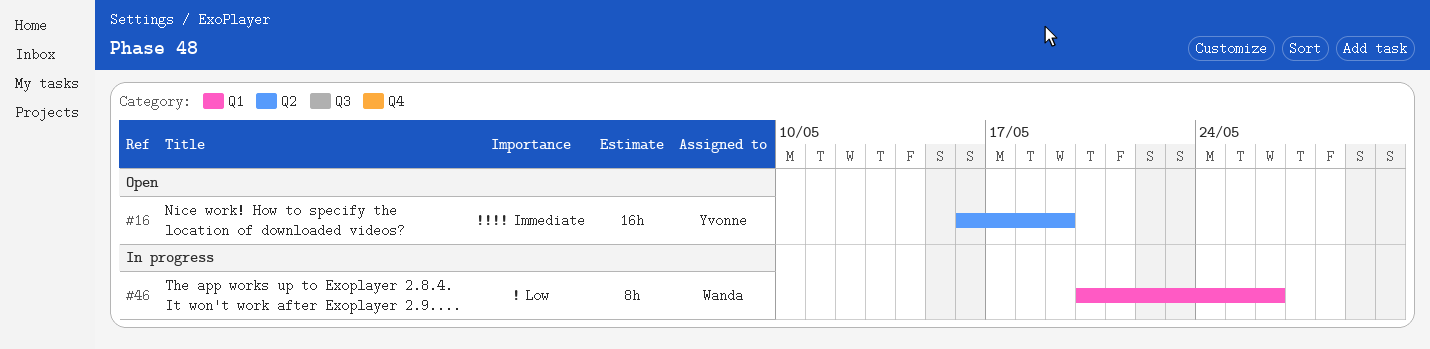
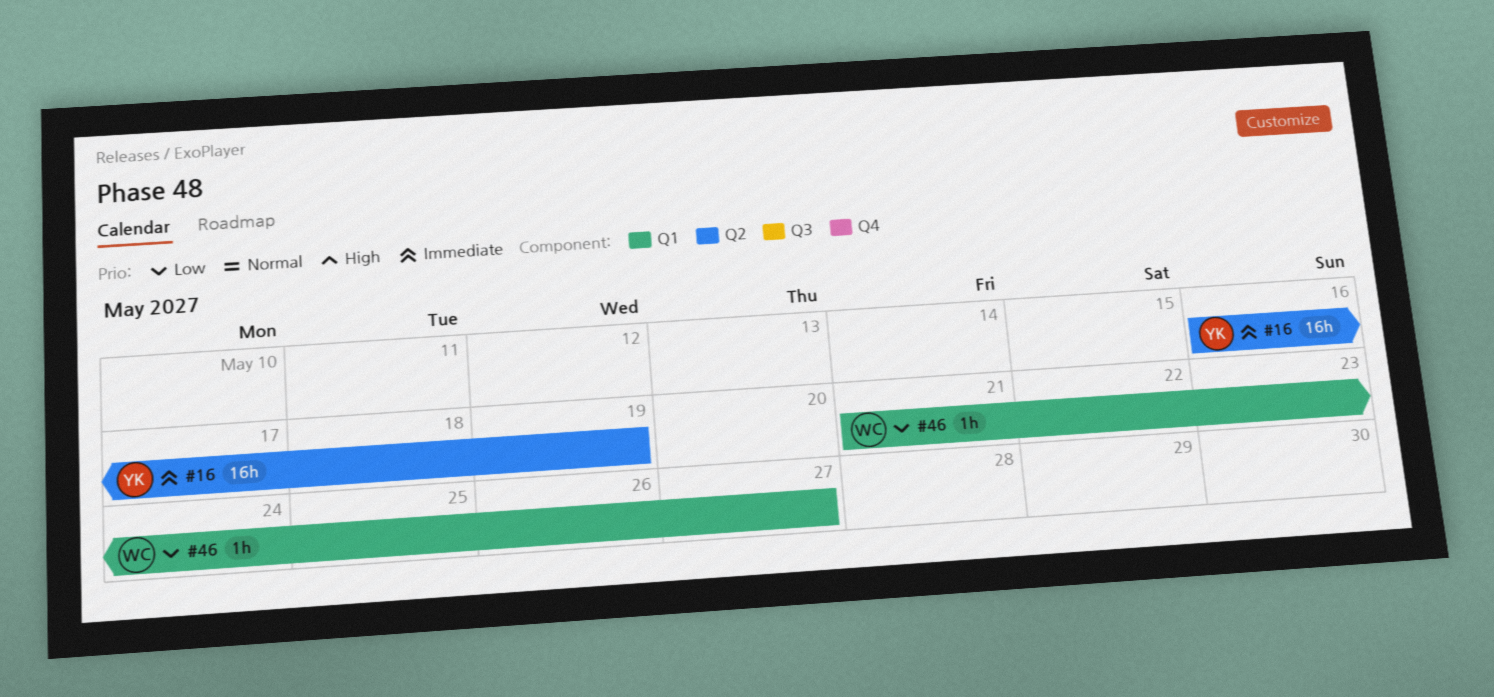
#46, estimate: 8h -> 1h
#46, start: May 20 -> May 21
#46, due: May 26 -> May 27

